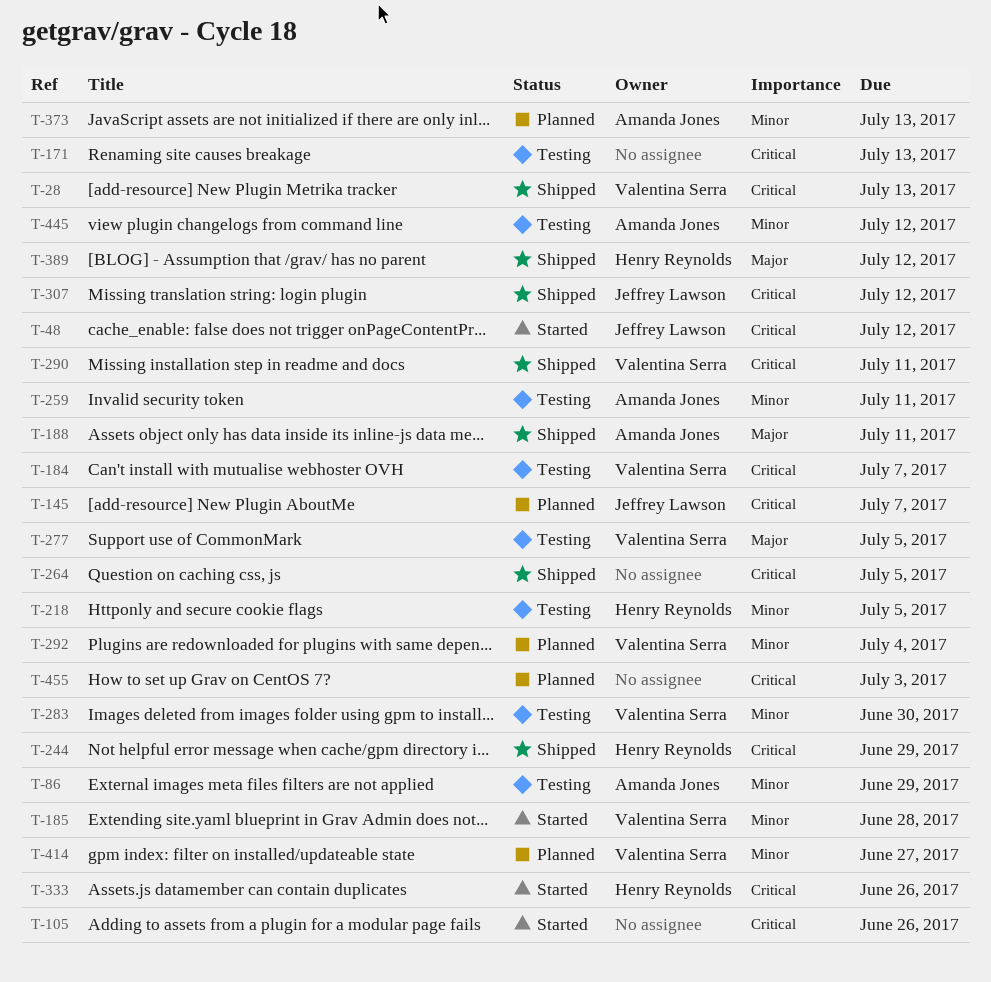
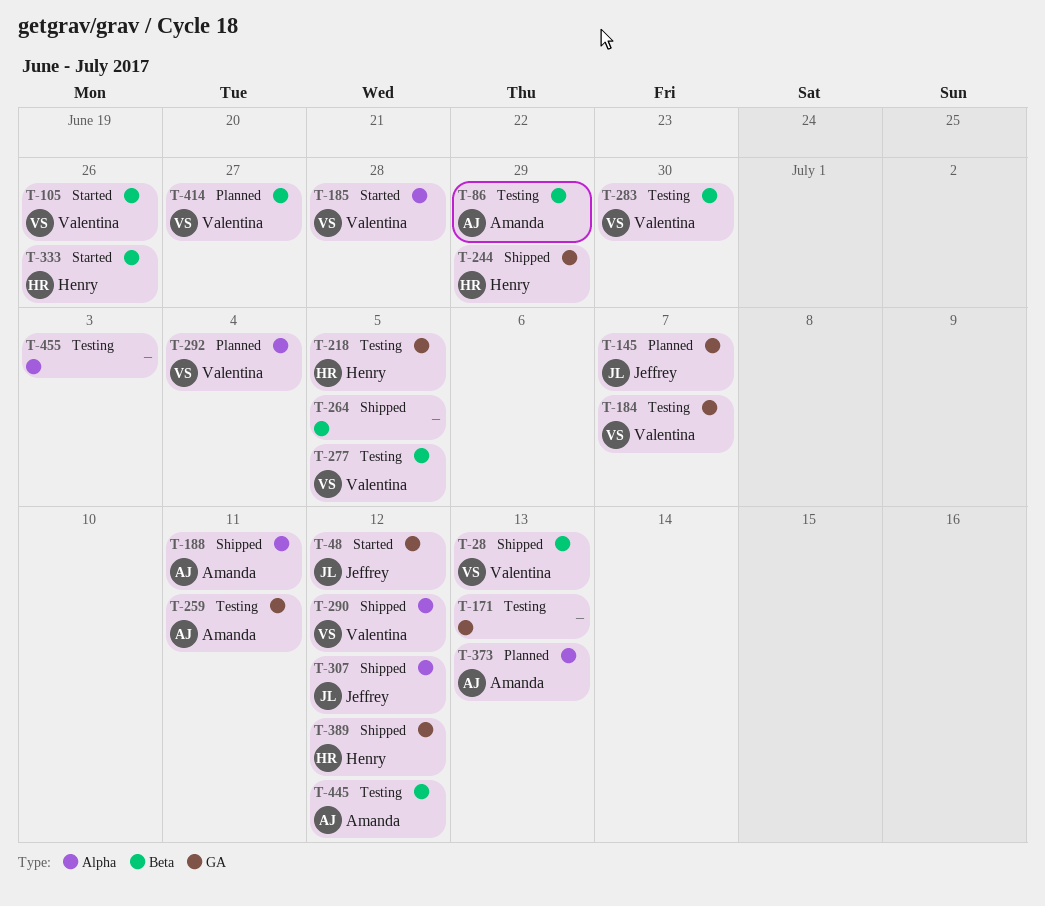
T-105, owner: none -> Valentina Serra
T-290, due: Jul 11 -> Jul 12
T-455, status: Planned -> Testing

